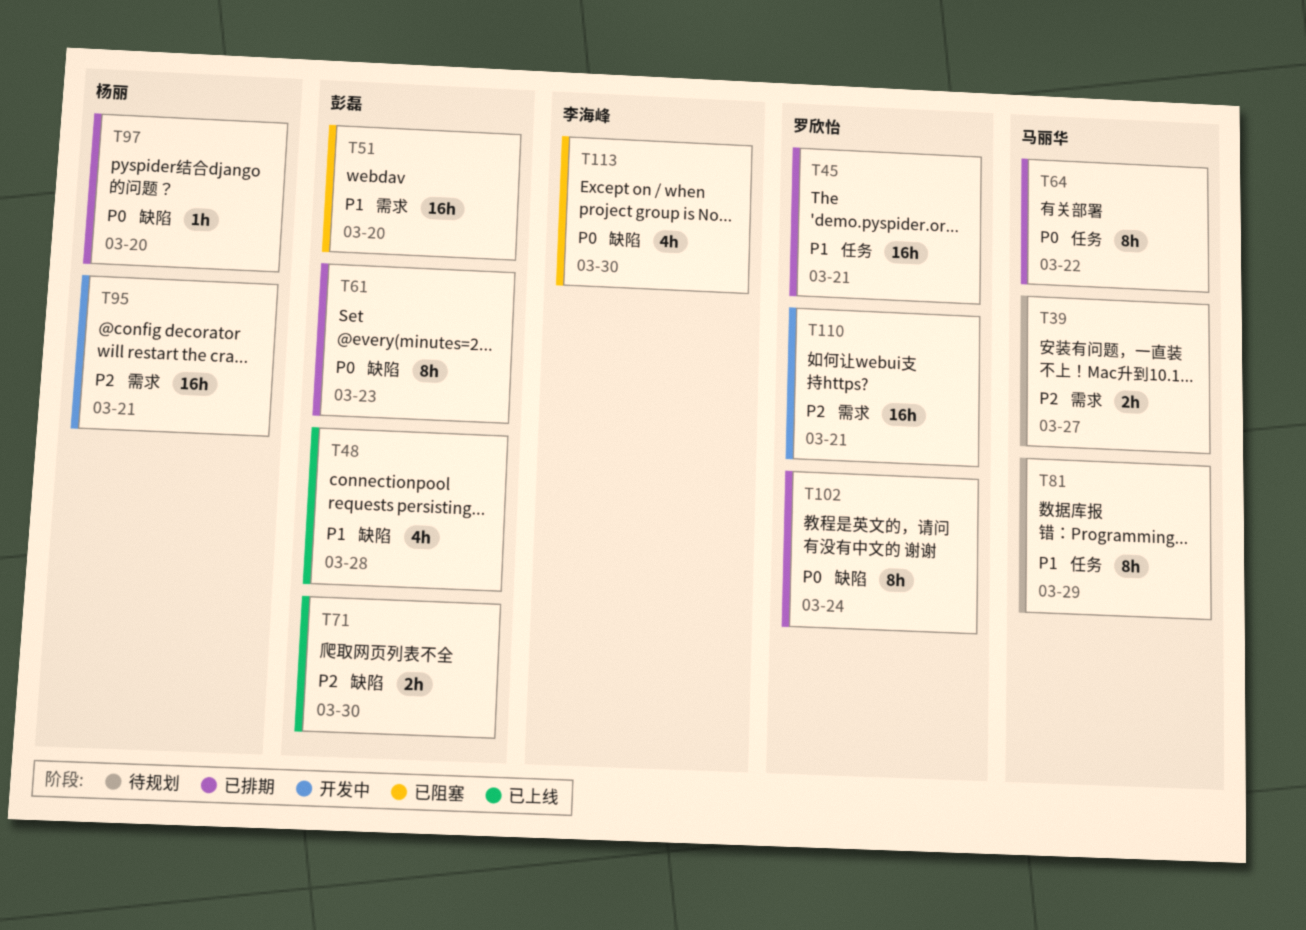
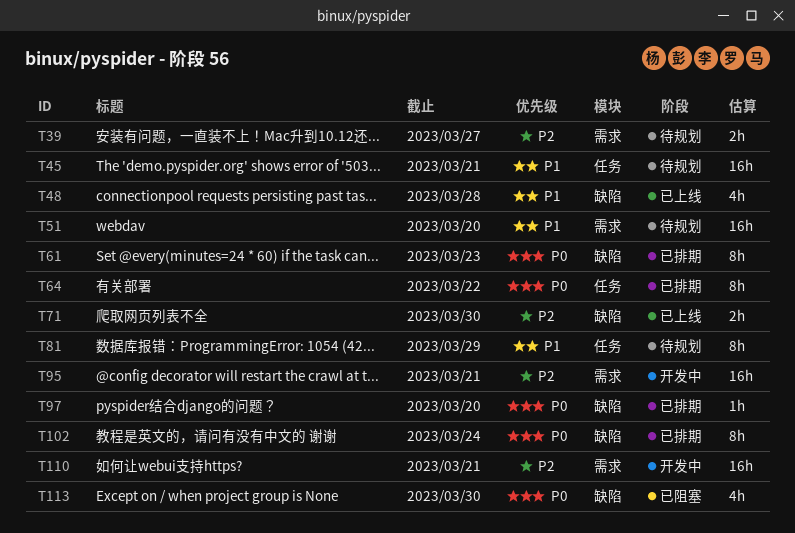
T45, status: 已排期 -> 待规划
T51, status: 已阻塞 -> 待规划

